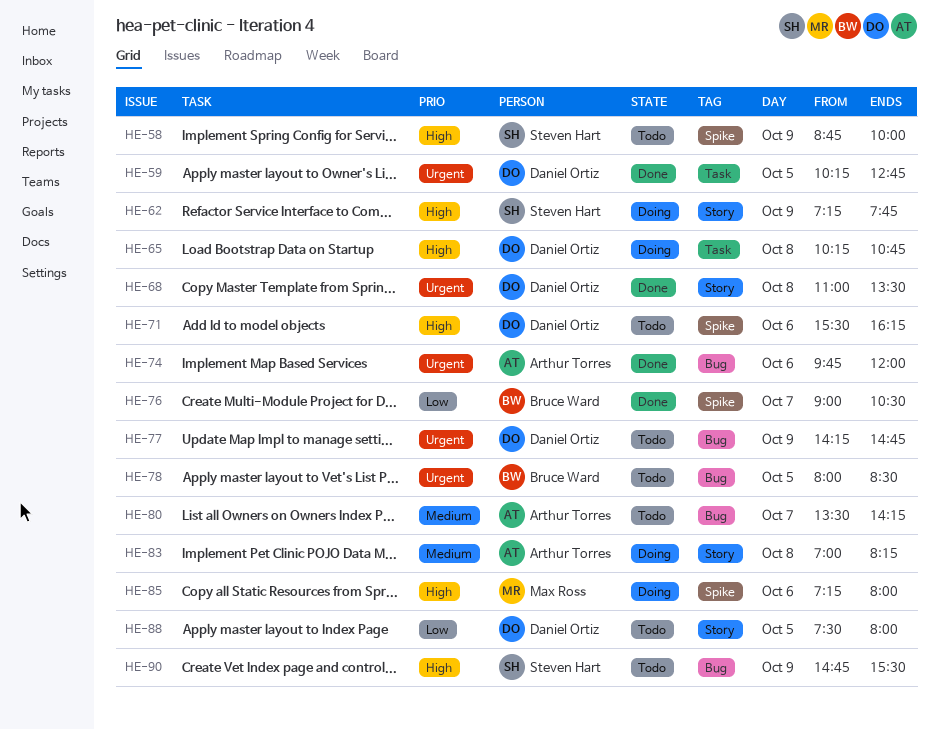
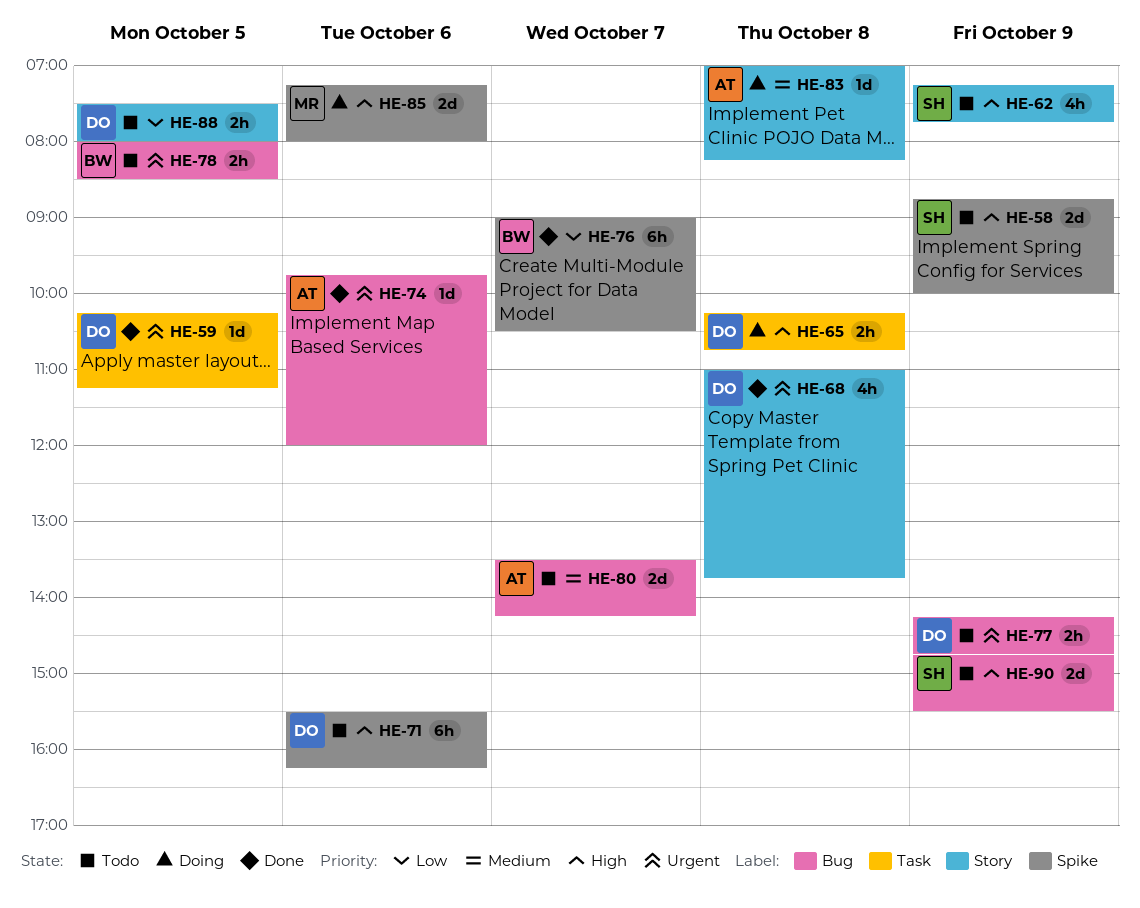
HE-59, ends: 12:45 -> 11:15
HE-62, status: Doing -> Todo
HE-68, ends: 13:30 -> 13:45

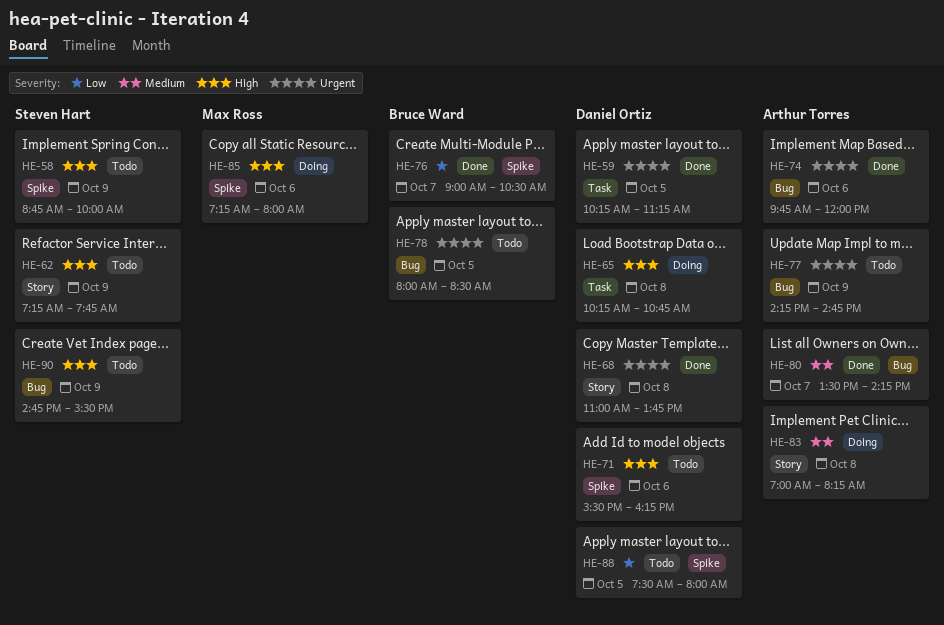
HE-77, owner: Daniel Ortiz -> Arthur Torres
HE-80, status: Todo -> Done
HE-88, label: Story -> Spike

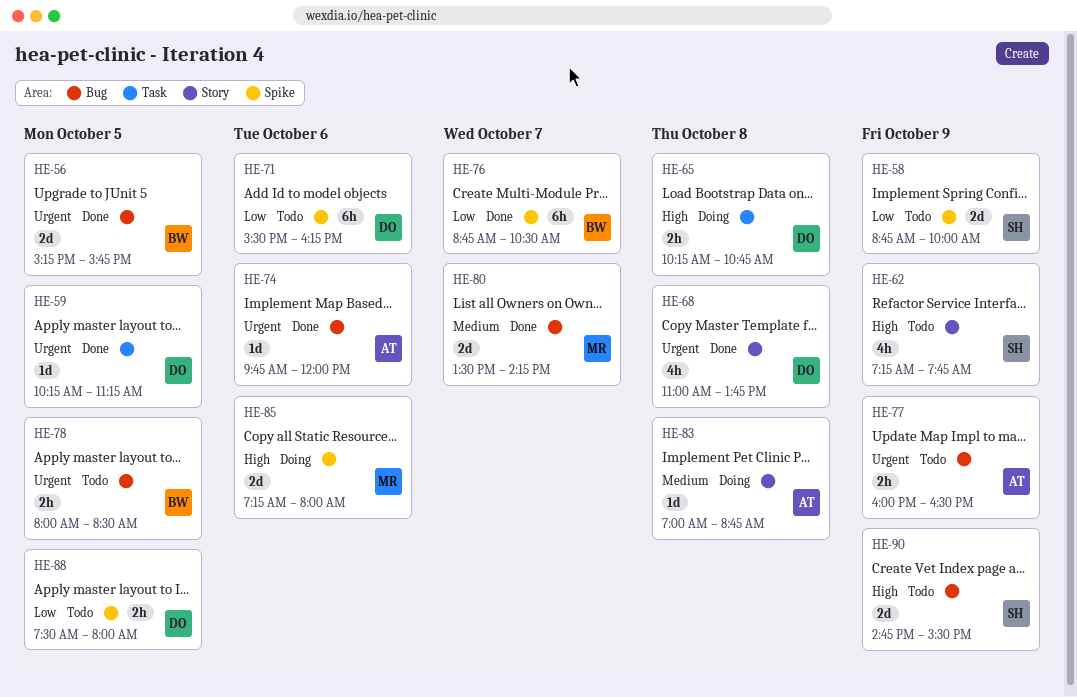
HE-56: none -> present
HE-58, priority: High -> Low
HE-71, priority: High -> Low
HE-76, begins: 09:00 -> 08:45
HE-77, begins: 14:15 -> 16:00
HE-77, ends: 14:45 -> 16:30
HE-80, owner: Arthur Torres -> Max Ross
HE-83, ends: 08:15 -> 08:45

